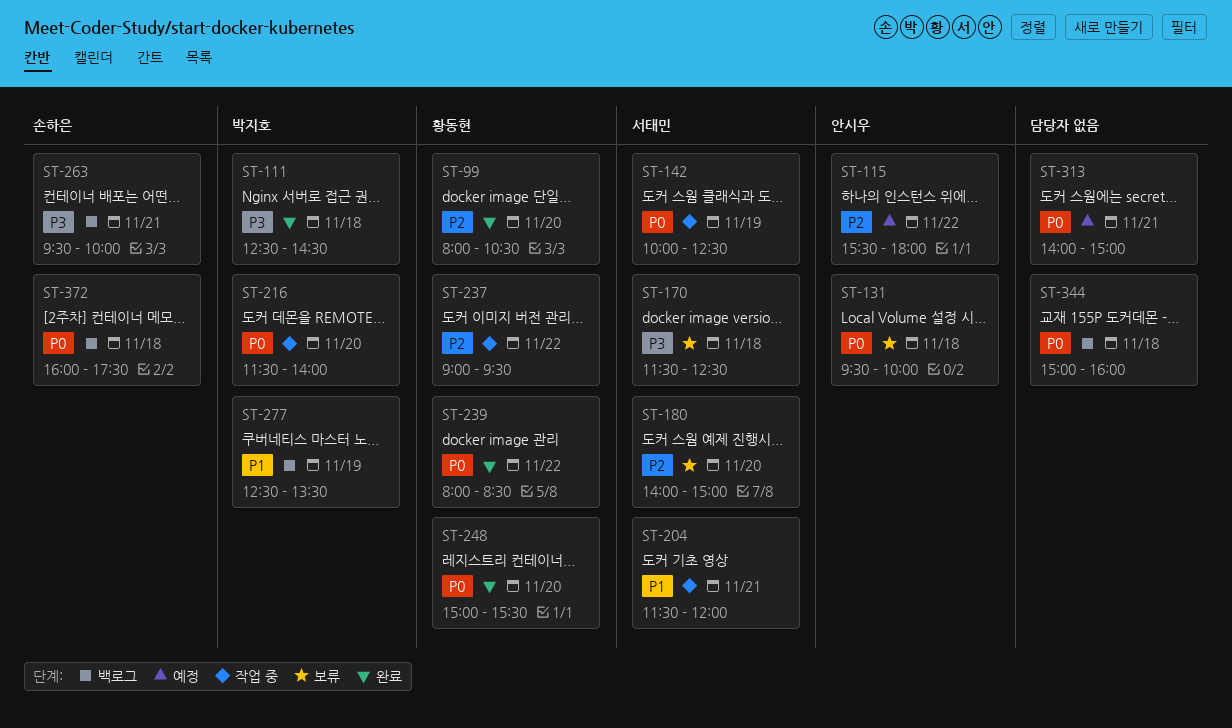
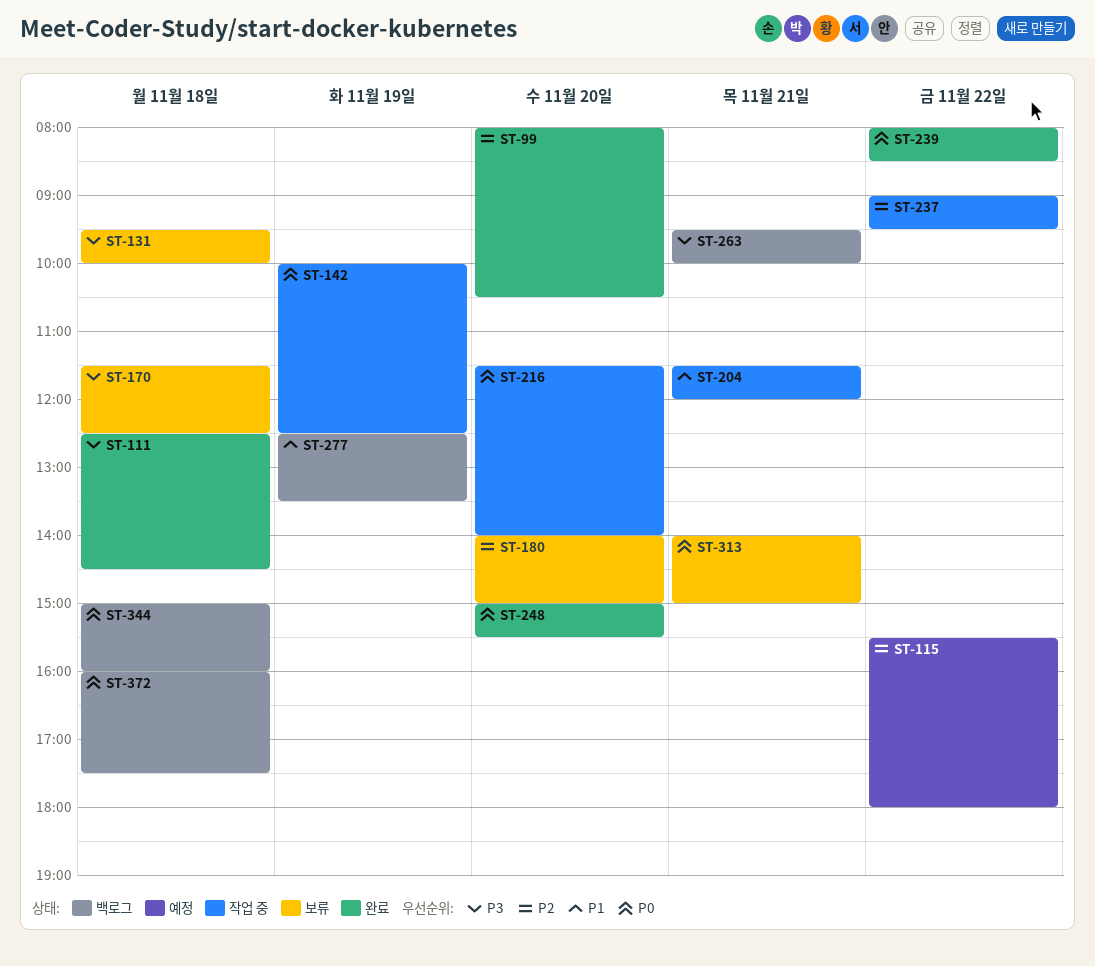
ST-131, priority: P0 -> P3
ST-313, status: 예정 -> 보류

